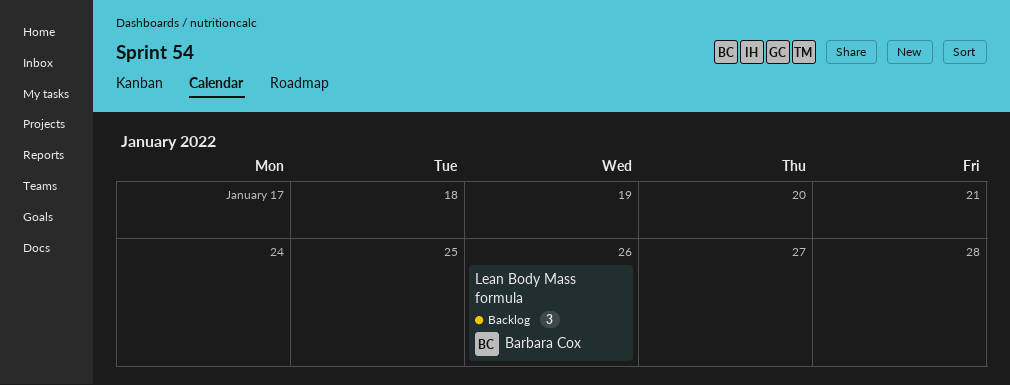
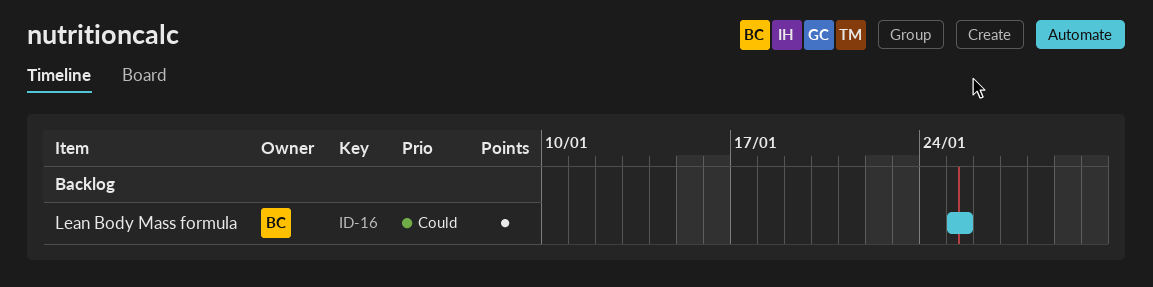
Lean Body Mass formula, estimate: 3 -> 1
Lean Body Mass formula, due: Jan 26 -> Jan 25

